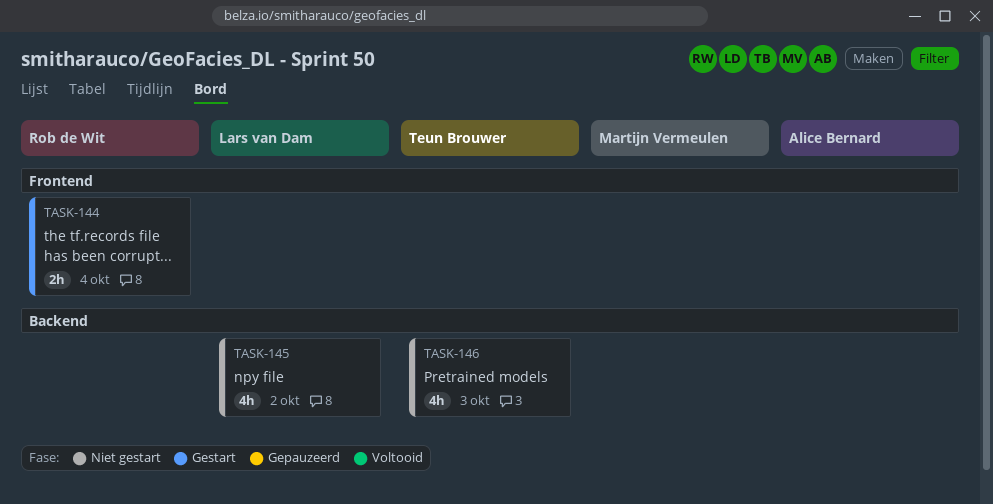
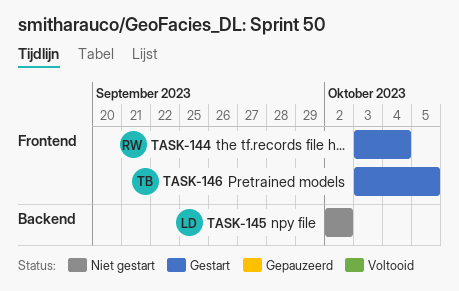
TASK-146, status: Niet gestart -> Gestart
TASK-146, label: Backend -> Frontend
TASK-146, due: Oct 3 -> Oct 5

